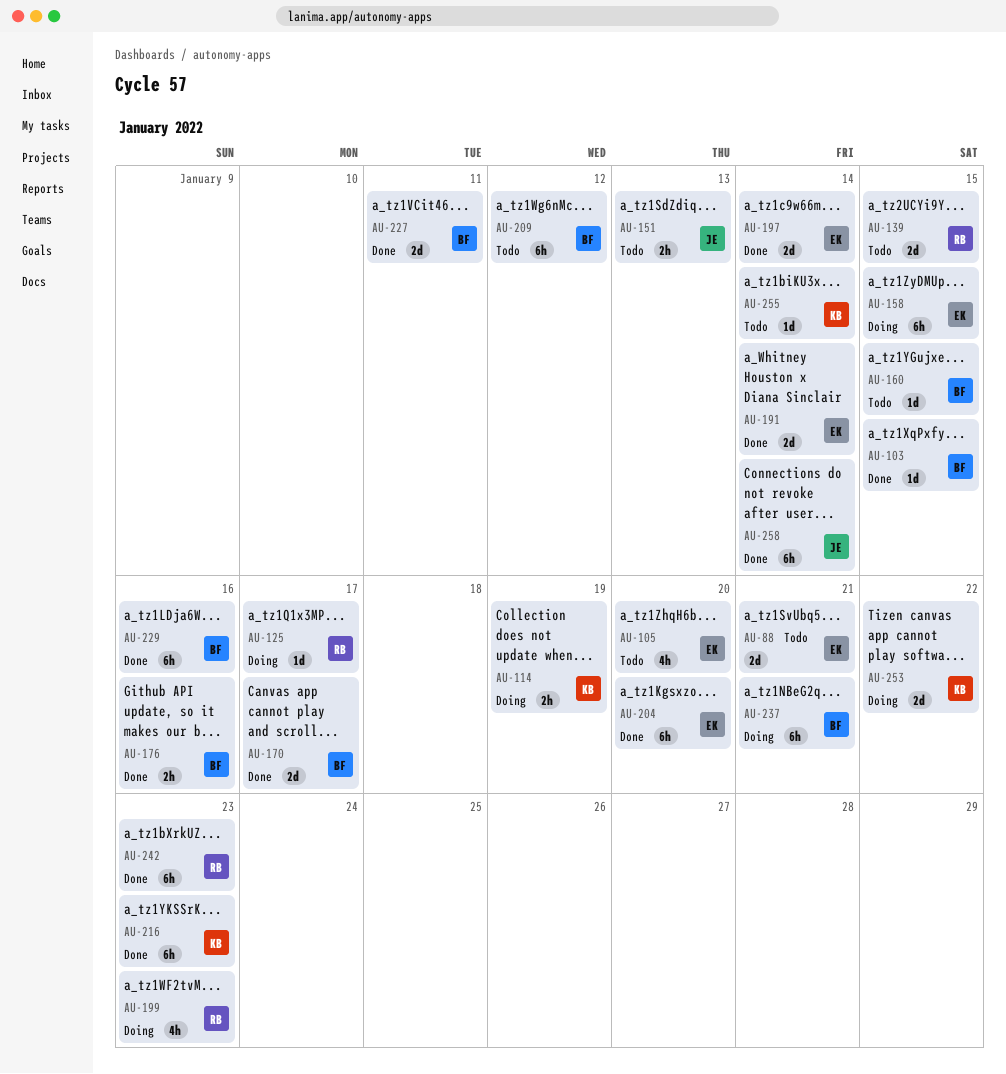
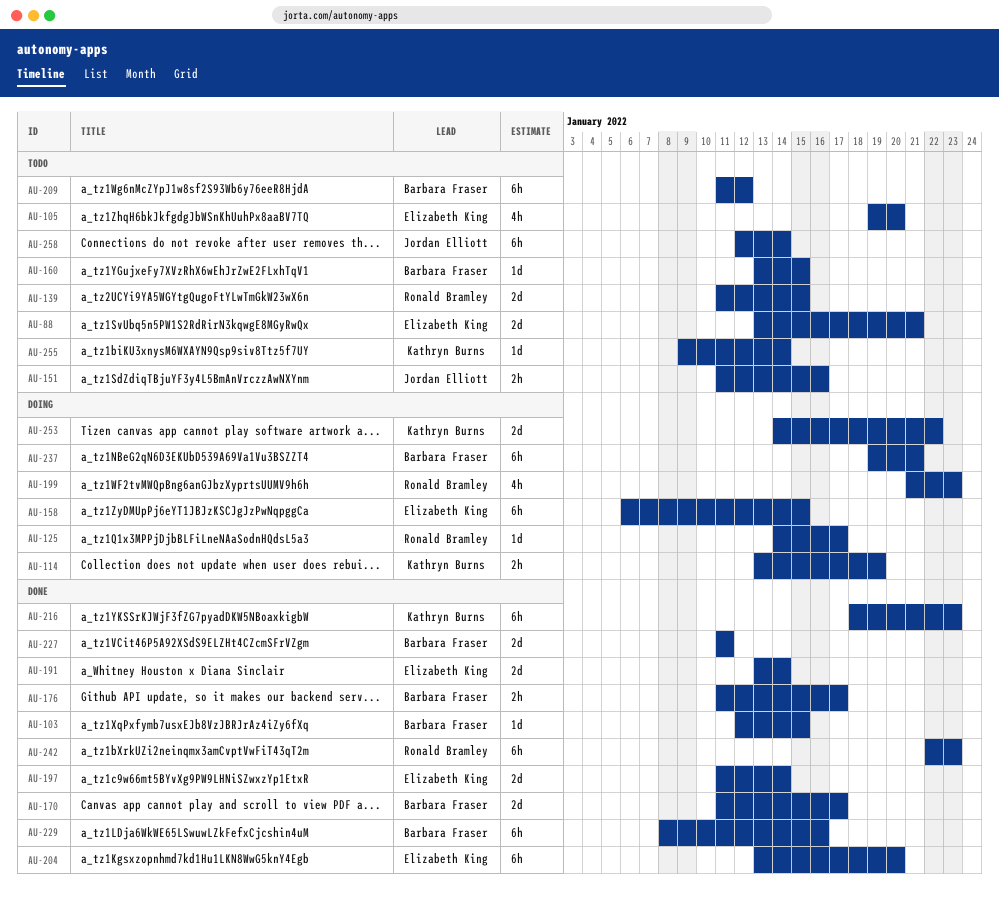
AU-151, due: Jan 13 -> Jan 16
AU-176, due: Jan 16 -> Jan 17
AU-258, status: Done -> Todo

